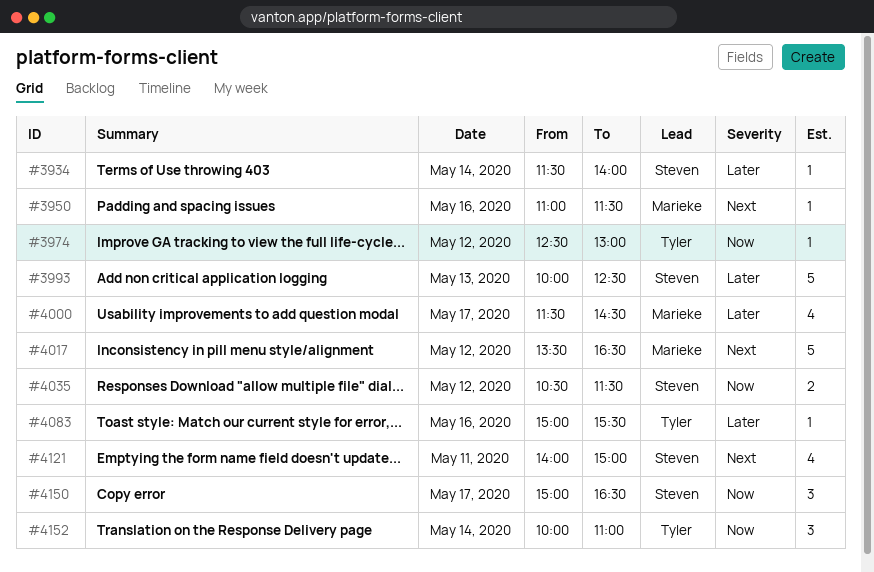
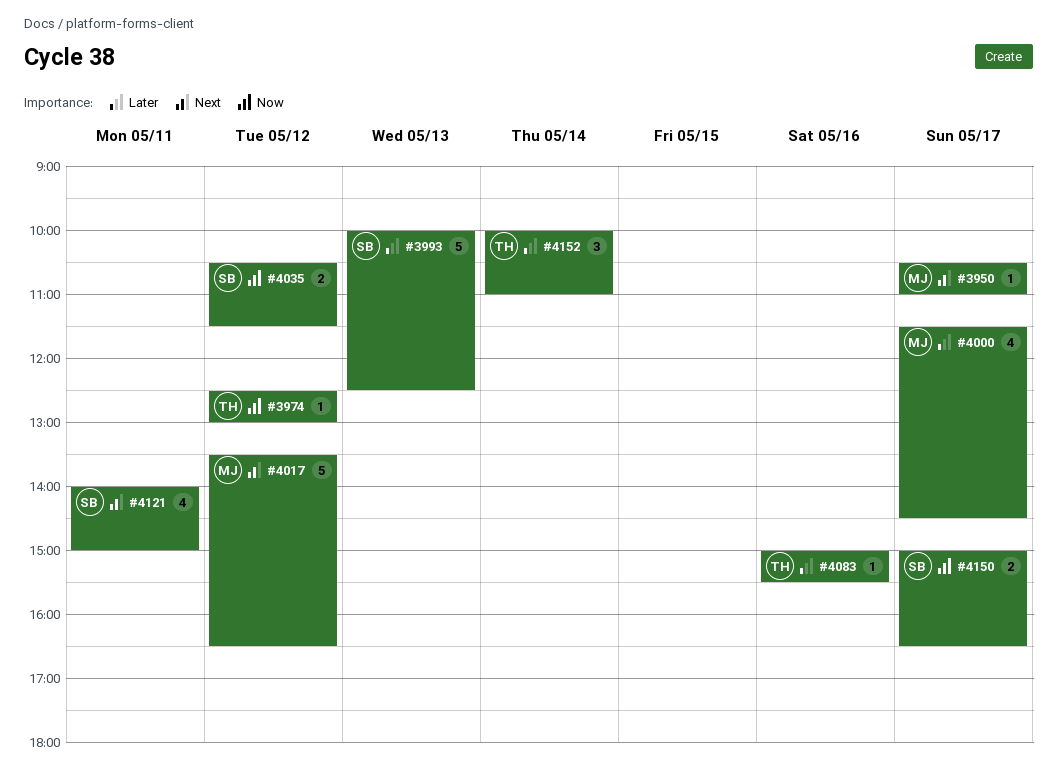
#3934: present -> none
#3950, day: May 16 -> May 17
#3950, begins: 11:00 -> 10:30
#3950, ends: 11:30 -> 11:00
#4150, estimate: 3 -> 2
#4152, priority: Now -> Later

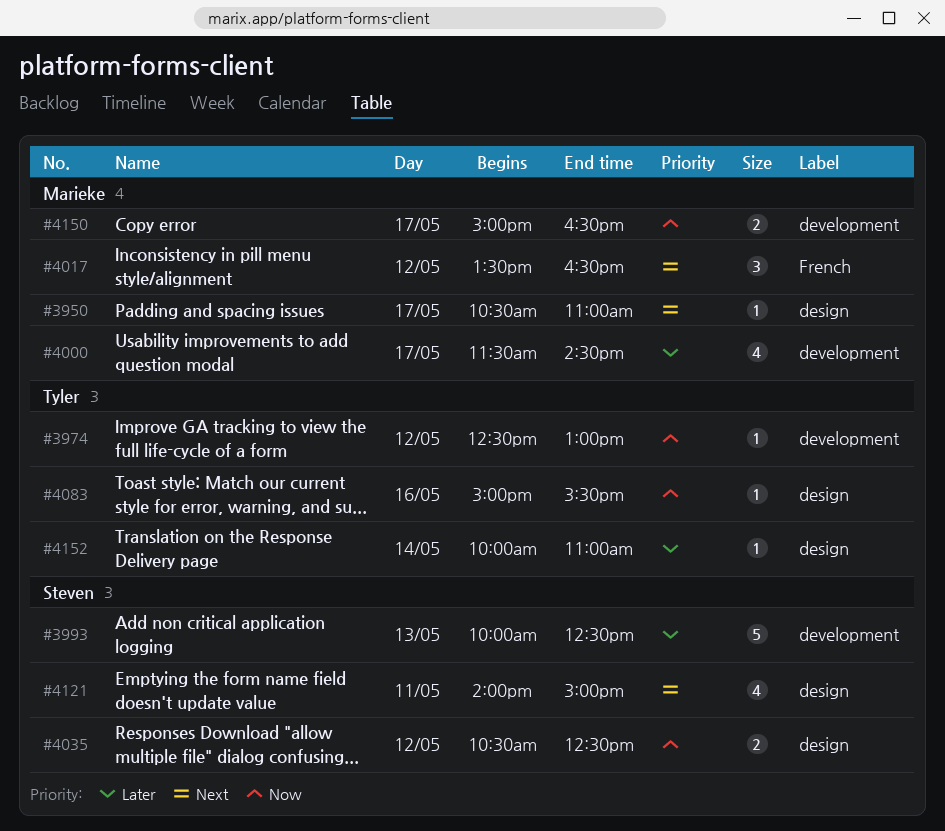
#4017, estimate: 5 -> 3
#4035, ends: 11:30 -> 12:30
#4083, priority: Later -> Now
#4150, owner: Steven -> Marieke
#4152, estimate: 3 -> 1

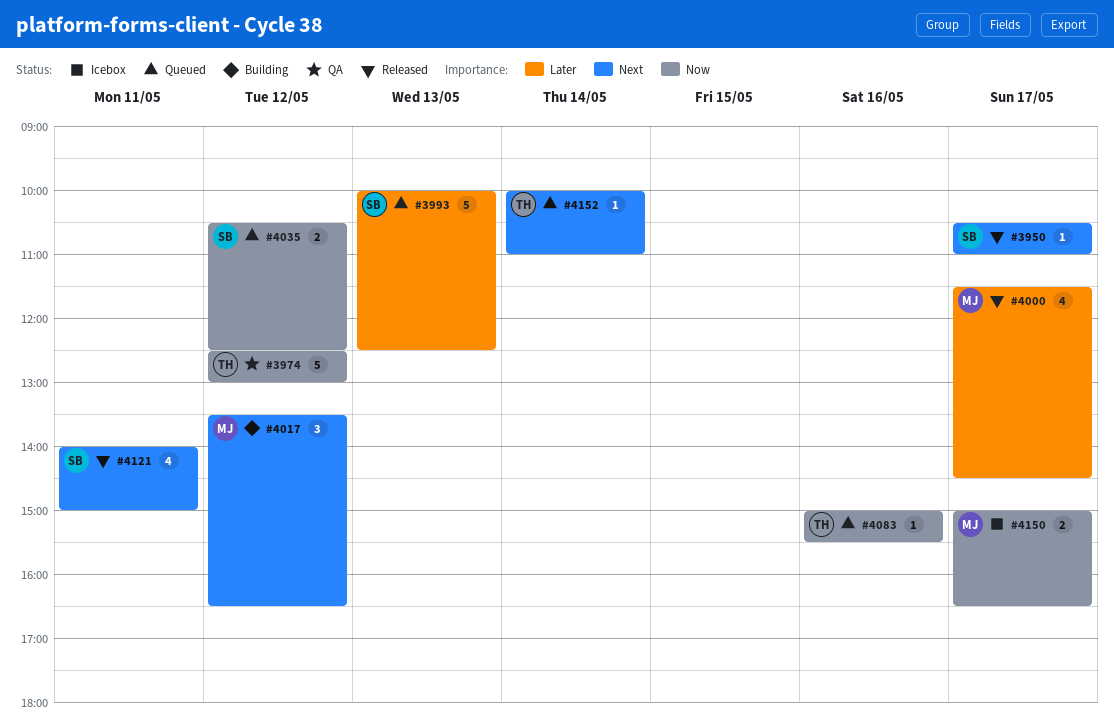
#3950, owner: Marieke -> Steven
#3974, estimate: 1 -> 5
#4152, priority: Later -> Next

